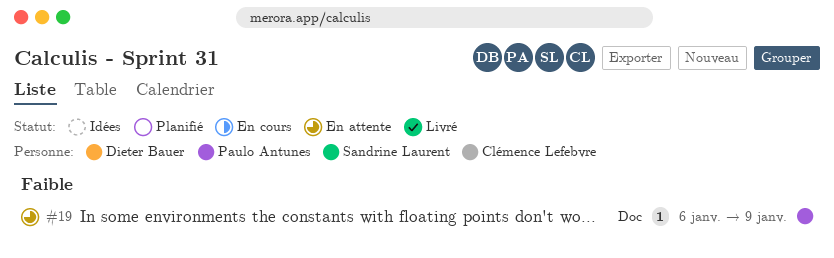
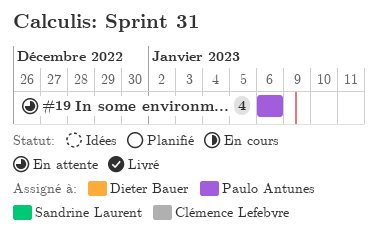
#19, estimate: 1 -> 4
#19, due: Jan 9 -> Jan 6

